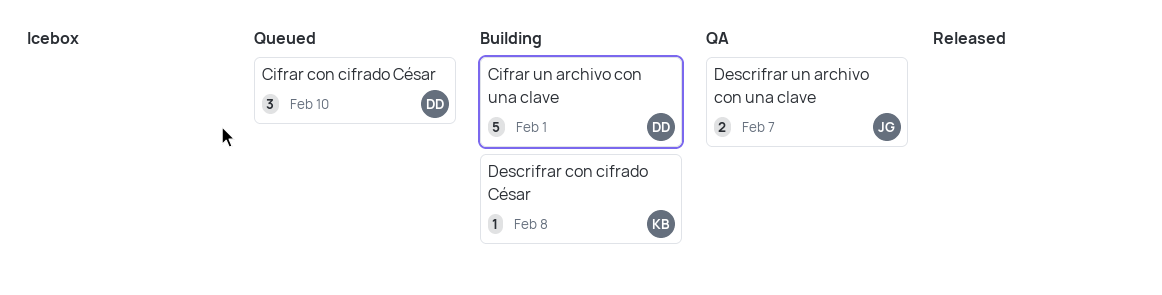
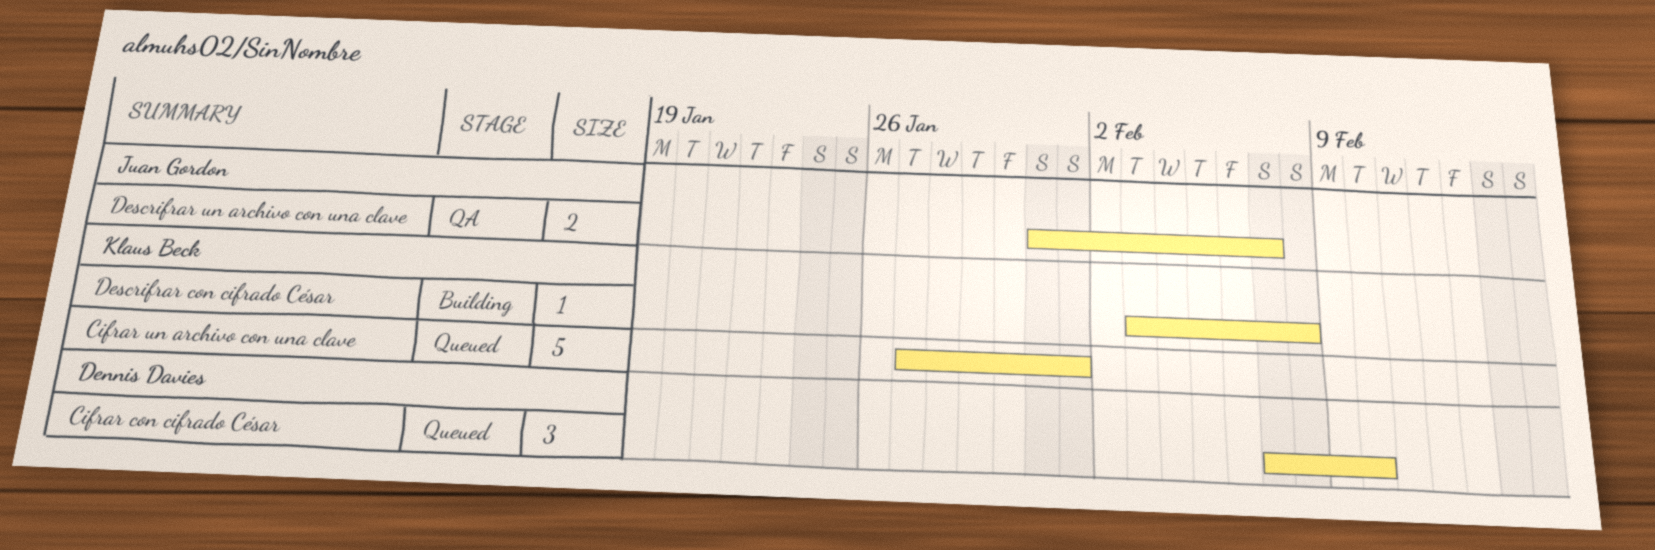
Cifrar un archivo con una clave, status: Building -> Queued
Cifrar un archivo con una clave, owner: Dennis Davies -> Klaus Beck

